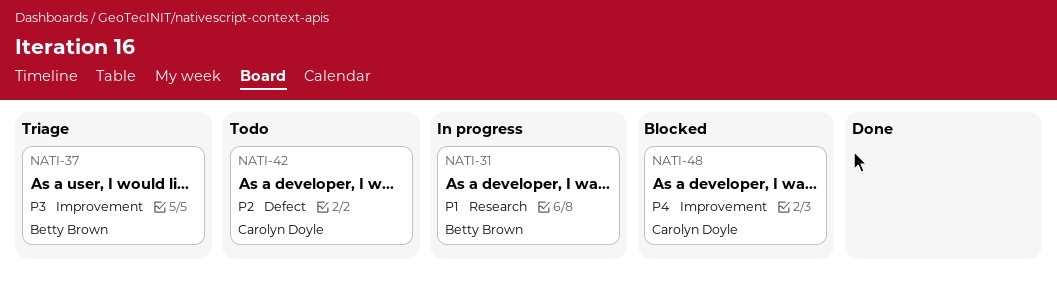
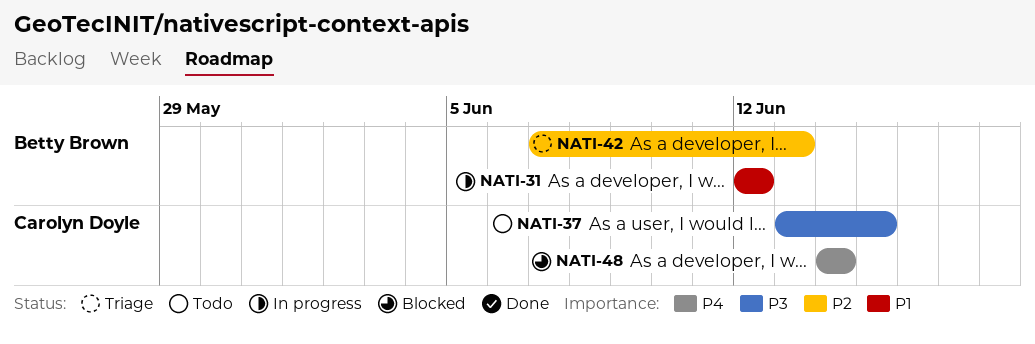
NATI-37, status: Triage -> Todo
NATI-37, owner: Betty Brown -> Carolyn Doyle
NATI-42, status: Todo -> Triage
NATI-42, owner: Carolyn Doyle -> Betty Brown

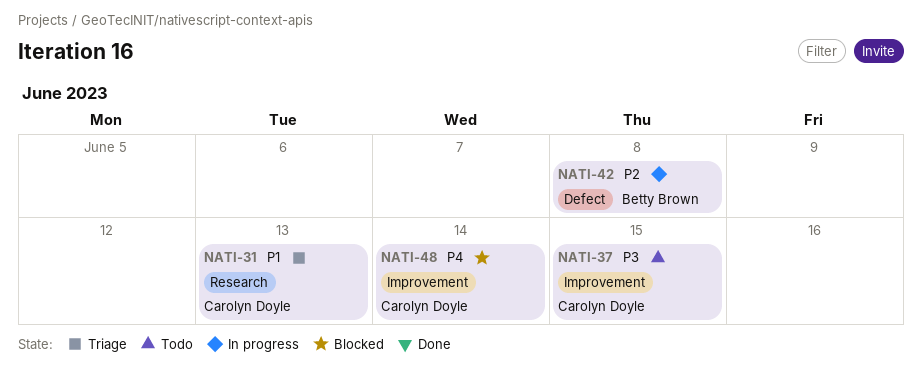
NATI-31, status: In progress -> Triage
NATI-31, owner: Betty Brown -> Carolyn Doyle
NATI-31, due: Jun 12 -> Jun 13
NATI-42, status: Triage -> In progress
NATI-42, due: Jun 13 -> Jun 8

